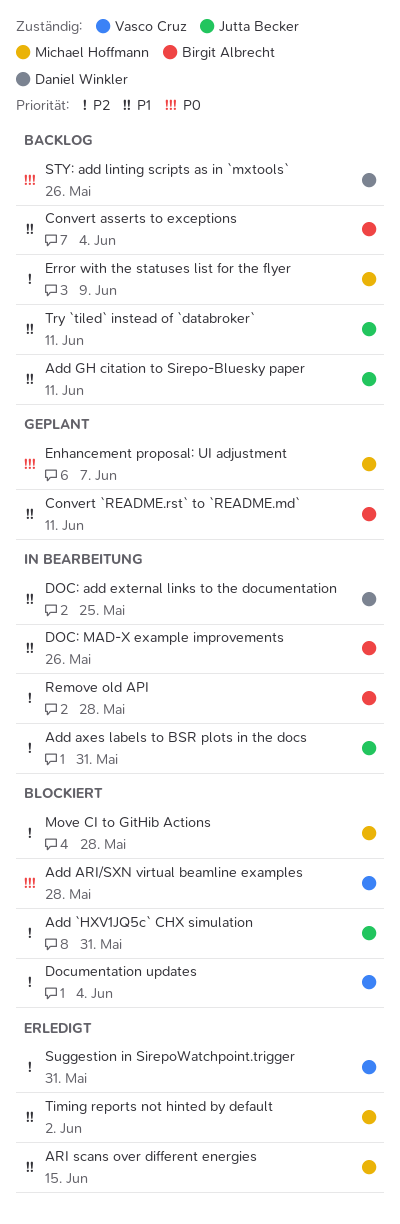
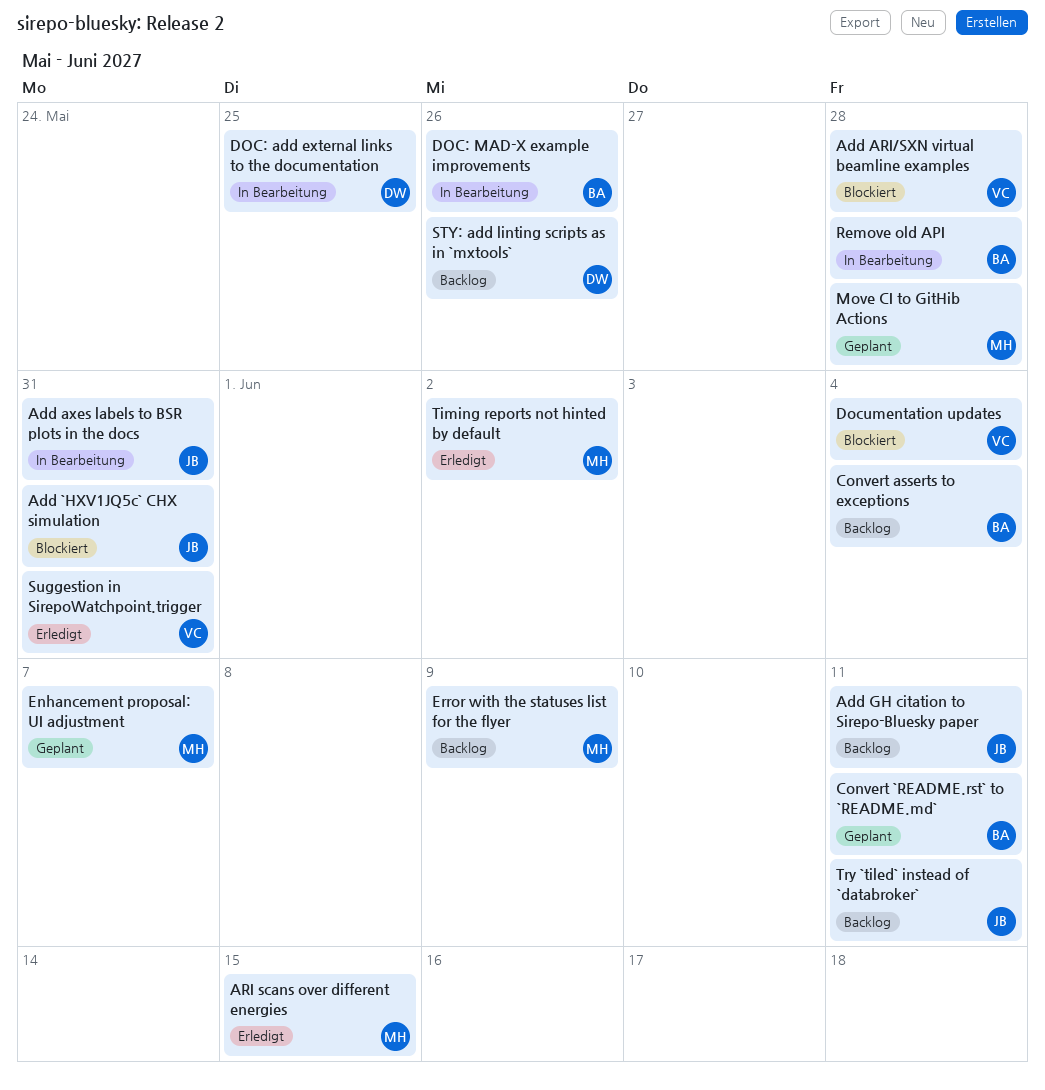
Move CI to GitHib Actions, status: Blockiert -> Geplant

